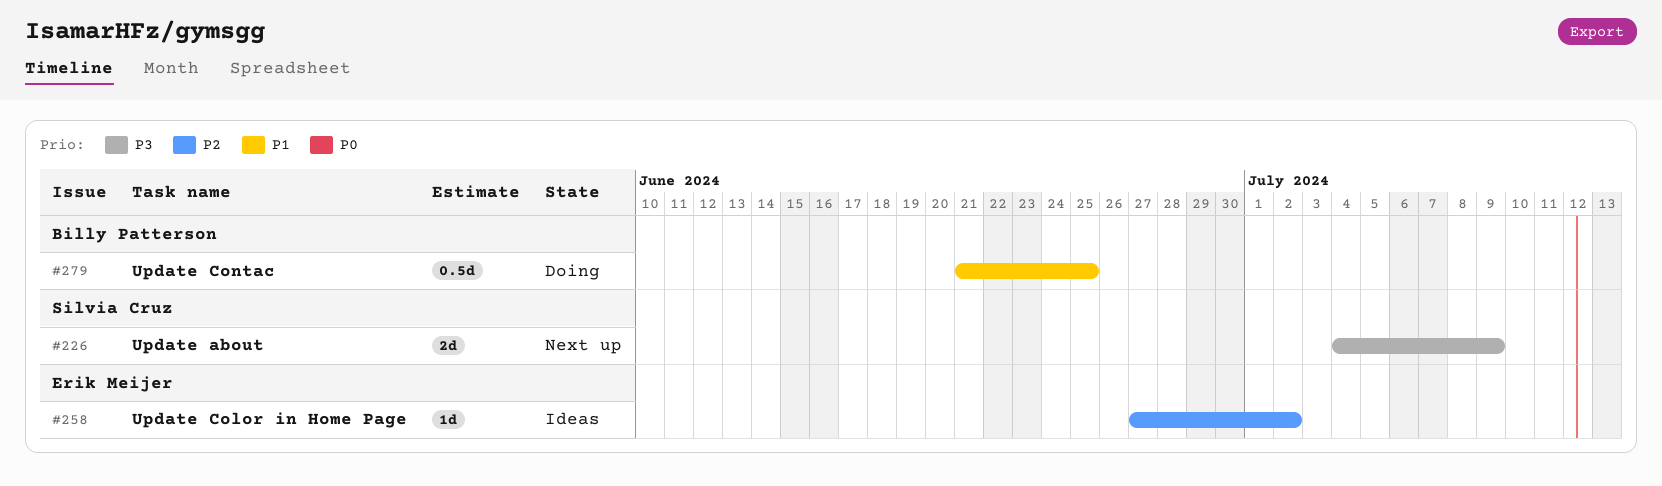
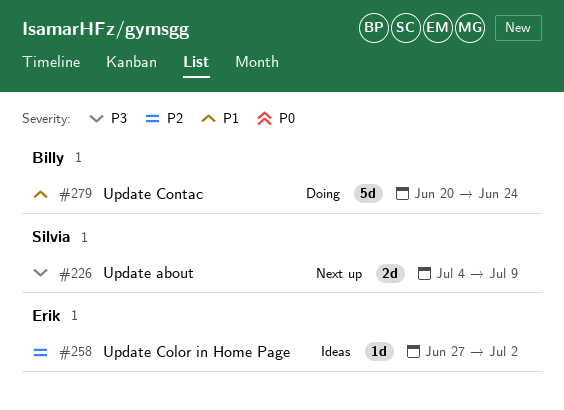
#279, estimate: 0.5d -> 5d
#279, start: Jun 21 -> Jun 20
#279, due: Jun 25 -> Jun 24

